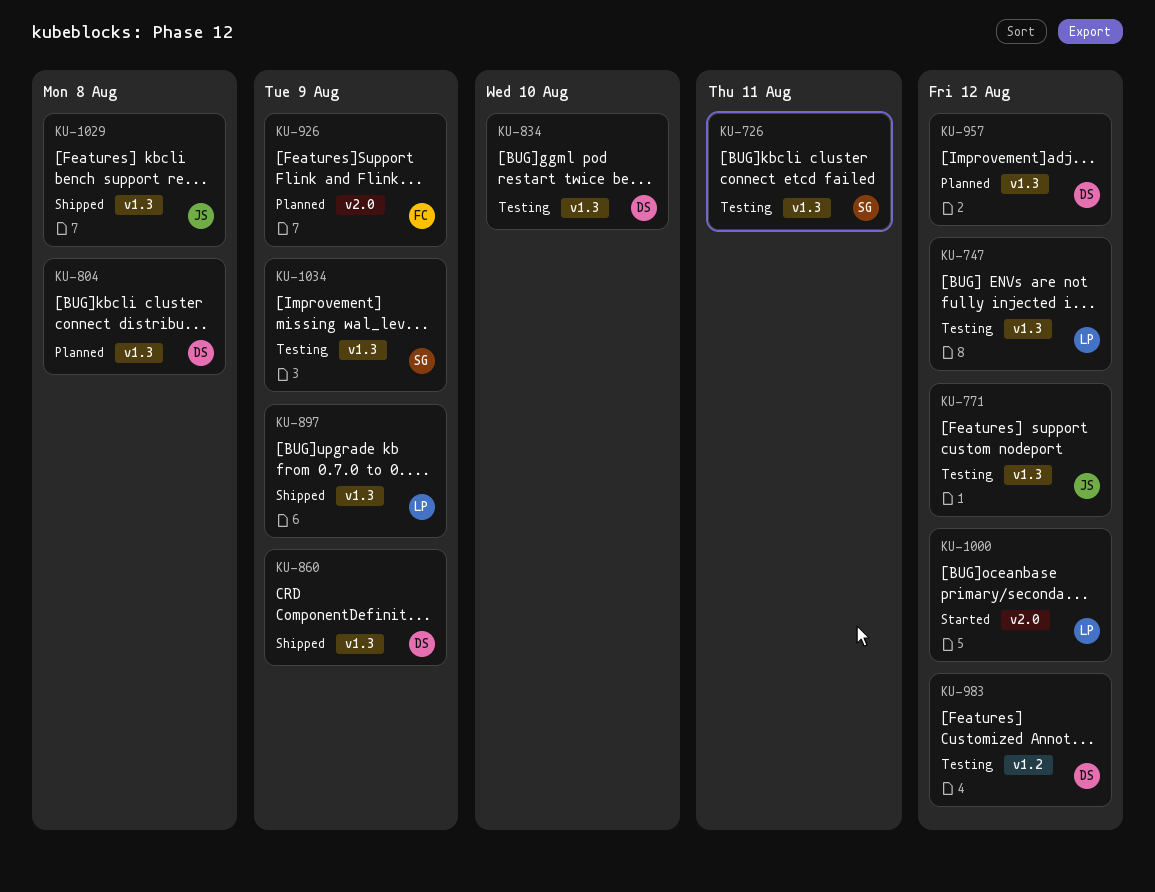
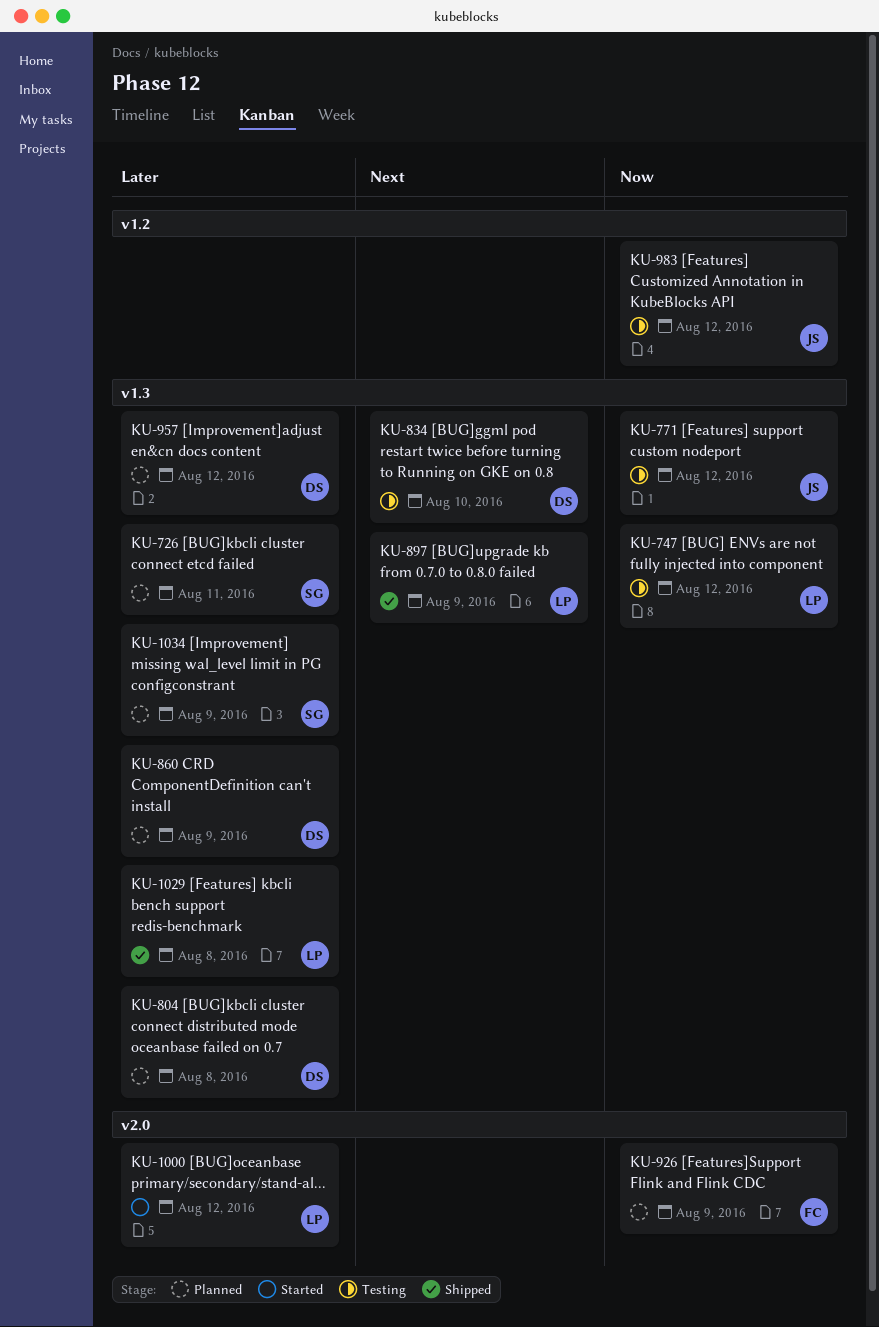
KU-726, status: Testing -> Planned
KU-860, status: Shipped -> Planned
KU-983, owner: DS -> JS
KU-1029, owner: JS -> LP
KU-1034, status: Testing -> Planned

